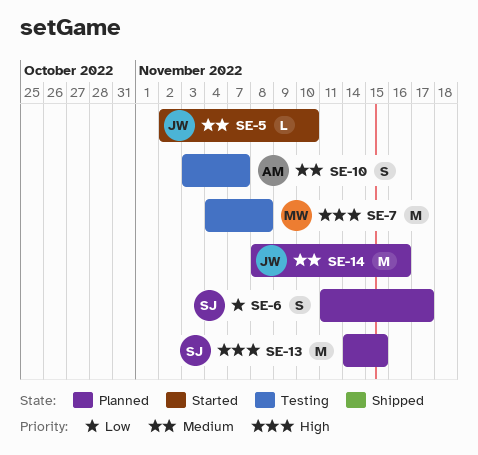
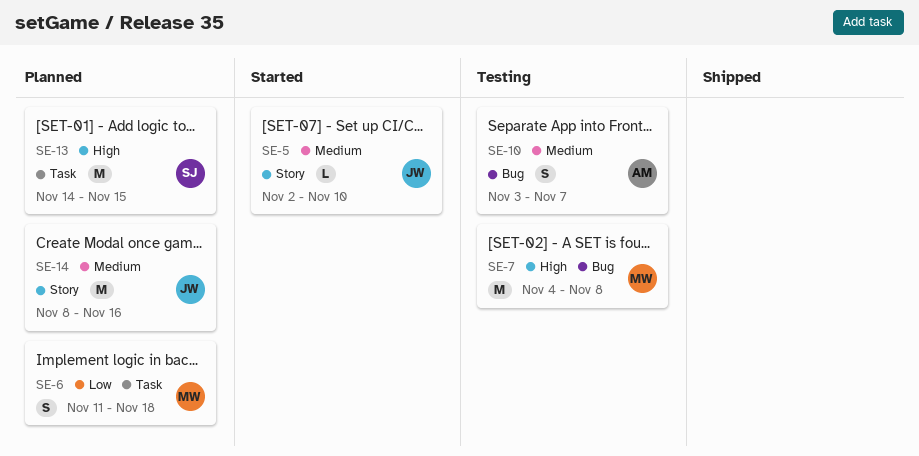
SE-6, owner: SJ -> MW
SE-6, due: Nov 17 -> Nov 18

